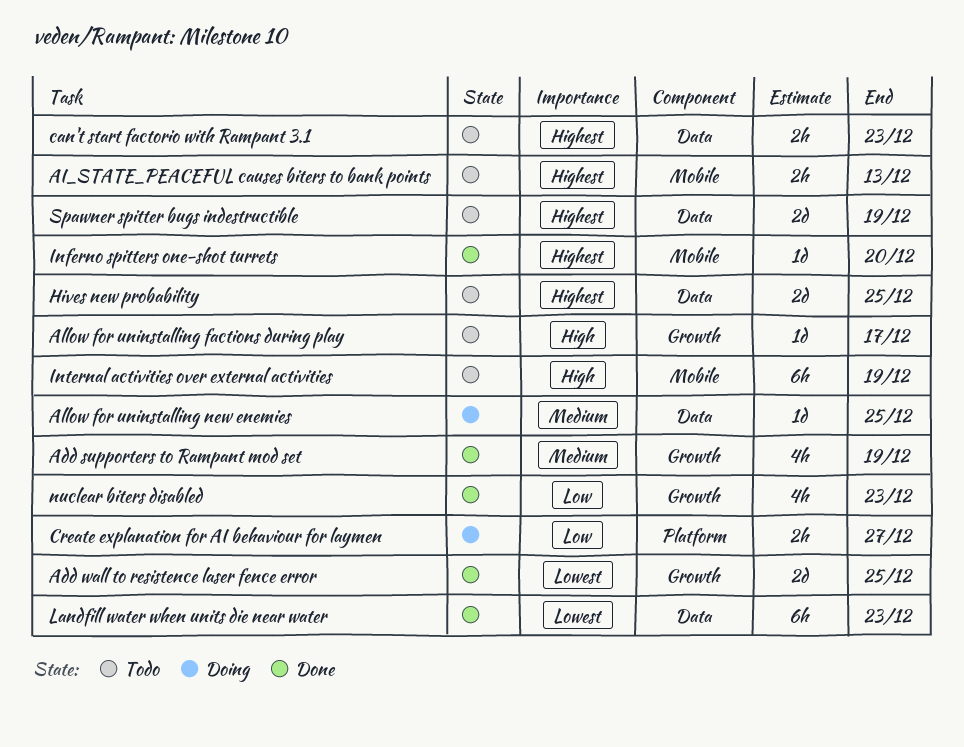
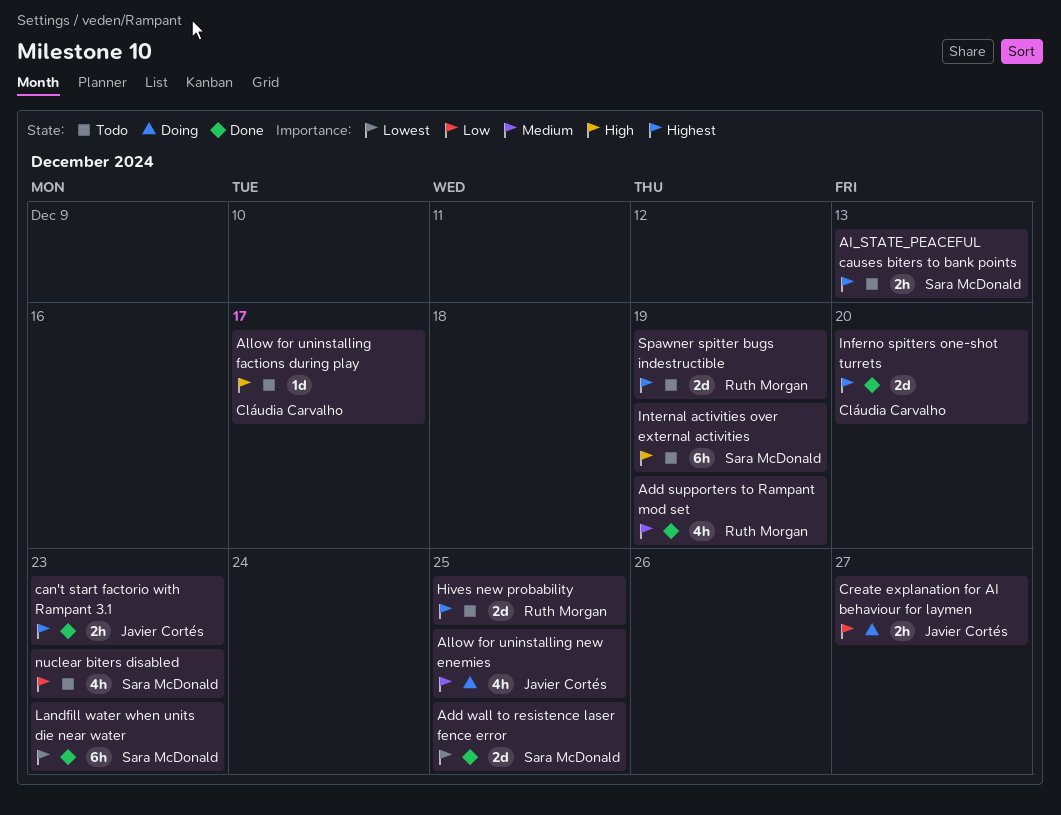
Allow for uninstalling new enemies, estimate: 1d -> 4h
can't start factorio with Rampant 3.1, status: Todo -> Done
Inferno spitters one-shot turrets, estimate: 1d -> 2d
nuclear biters disabled, status: Done -> Todo

